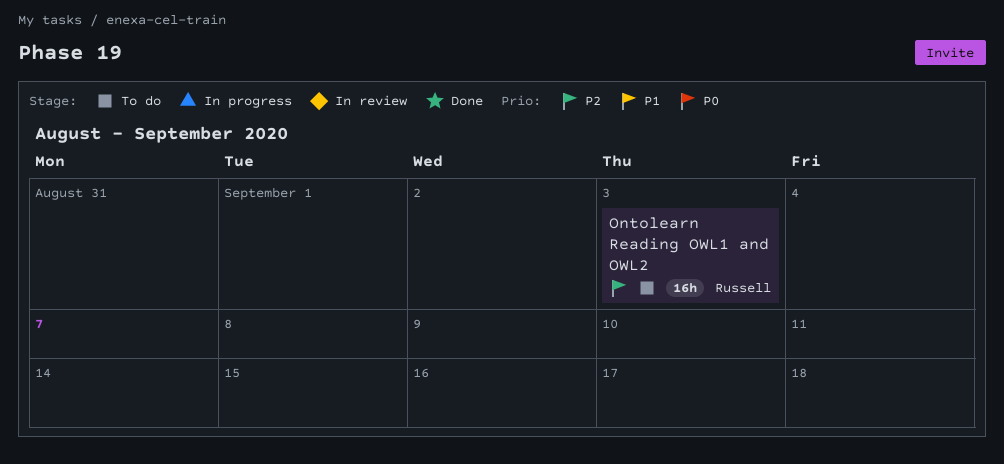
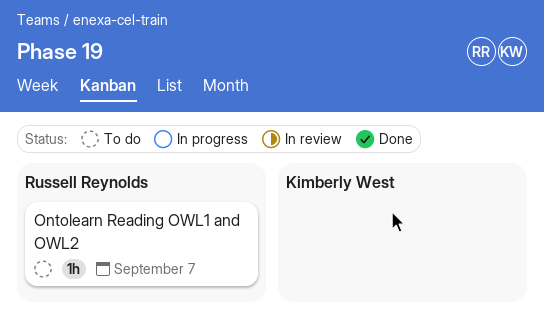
Ontolearn Reading OWL1 and OWL2, estimate: 16h -> 1h
Ontolearn Reading OWL1 and OWL2, due: Sep 3 -> Sep 7

